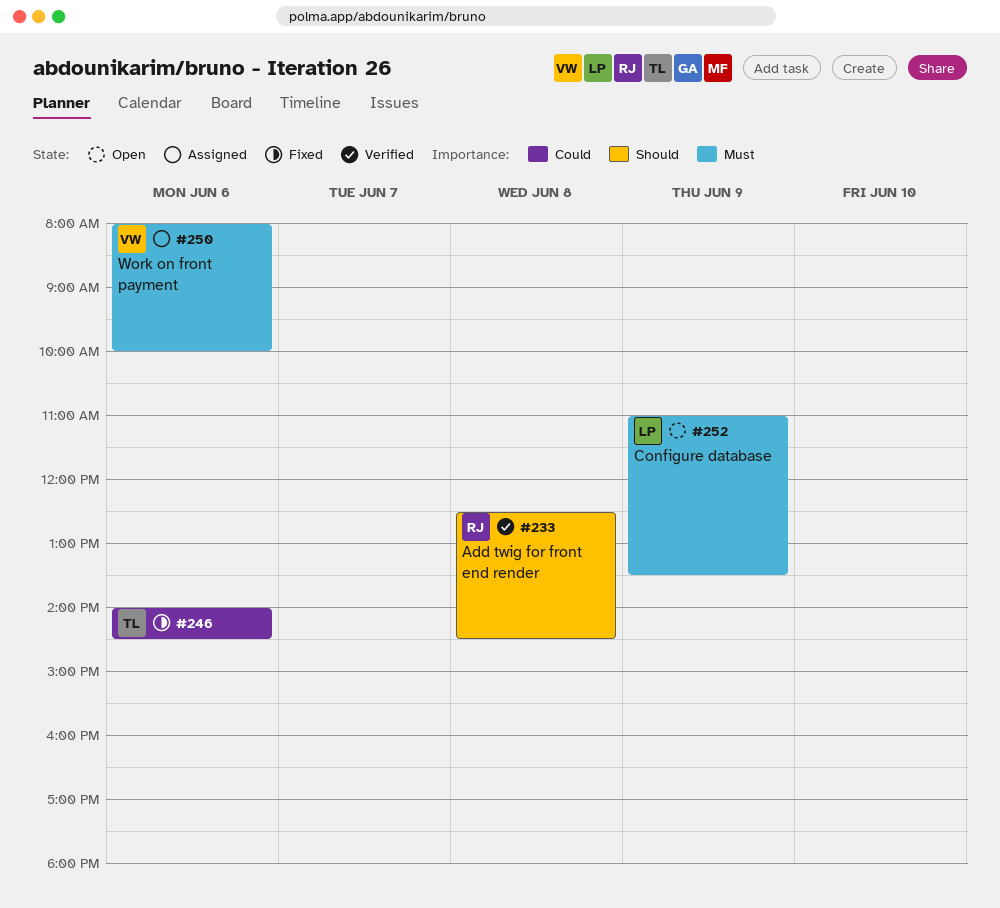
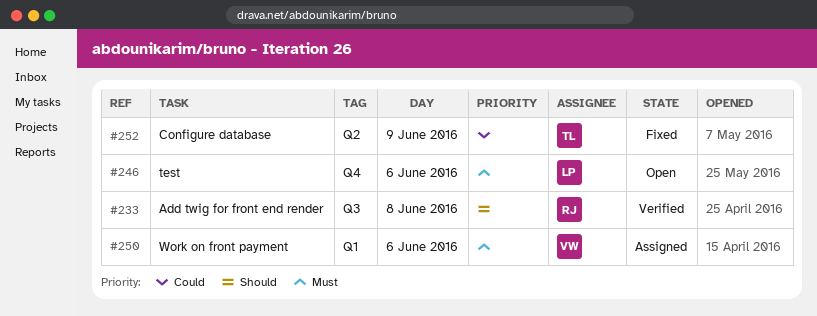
#246, status: Fixed -> Open
#246, owner: TL -> LP
#246, priority: Could -> Must
#252, status: Open -> Fixed
#252, owner: LP -> TL
#252, priority: Must -> Could

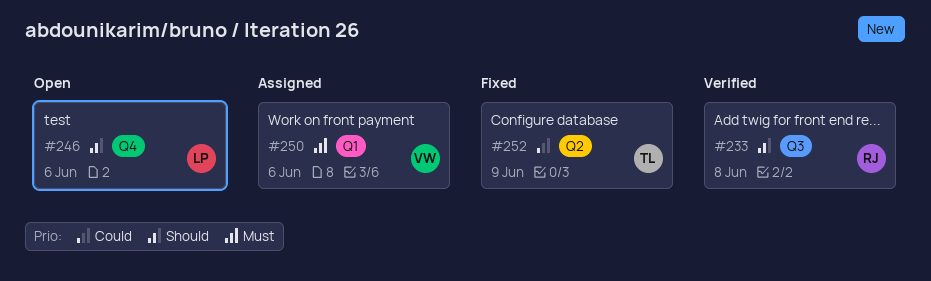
#246, priority: Must -> Should

